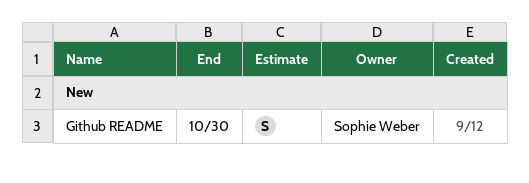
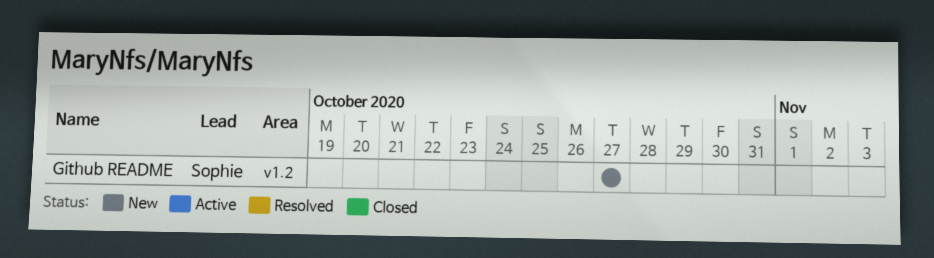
Github README, due: Oct 30 -> Oct 27

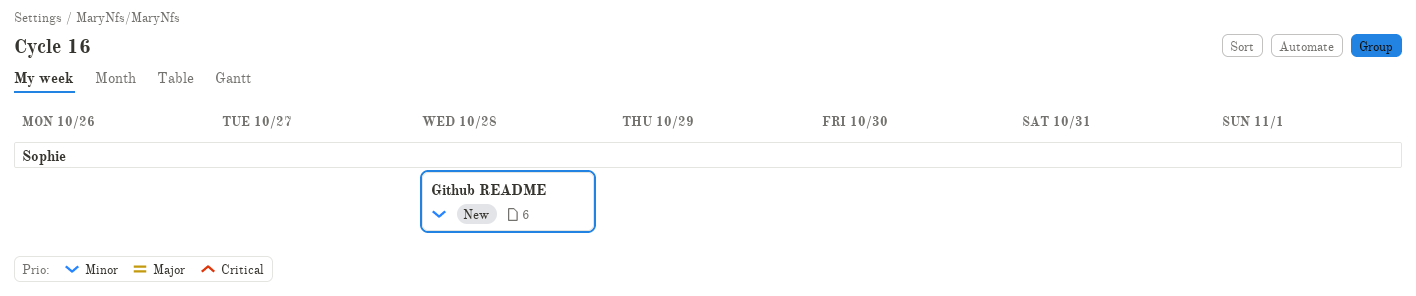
Github README, due: Oct 27 -> Oct 28

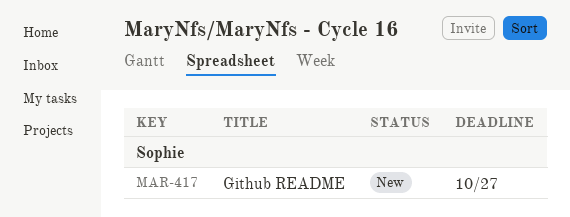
Github README, due: Oct 28 -> Oct 27

